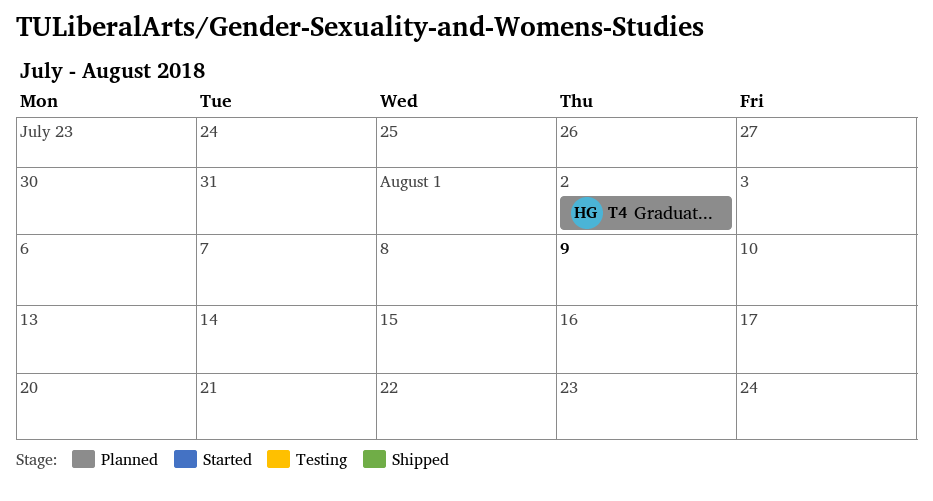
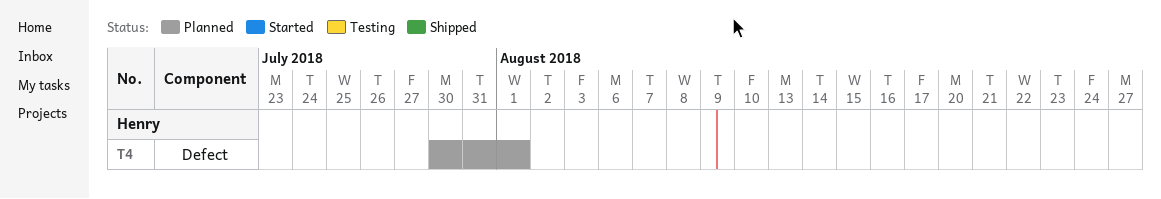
T4, start: Aug 2 -> Jul 30
T4, due: Aug 2 -> Aug 1

